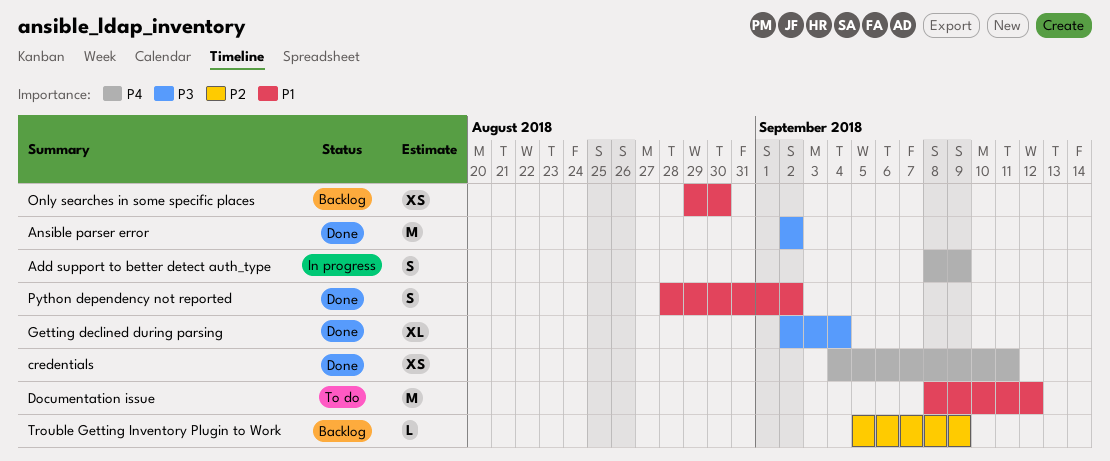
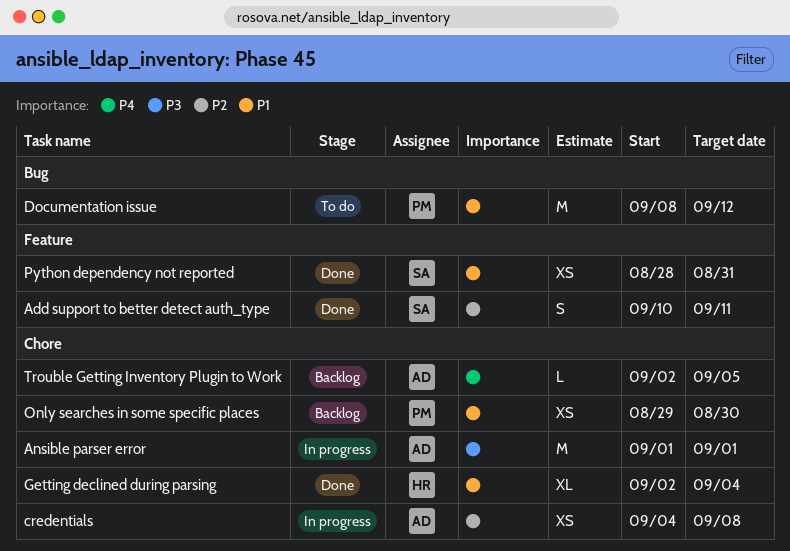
Add support to better detect auth_type, status: In progress -> Done
Add support to better detect auth_type, priority: P4 -> P2
Add support to better detect auth_type, start: Sep 8 -> Sep 10
Add support to better detect auth_type, due: Sep 9 -> Sep 11
Ansible parser error, status: Done -> In progress
Ansible parser error, start: Sep 2 -> Sep 1
Ansible parser error, due: Sep 2 -> Sep 1
credentials, status: Done -> In progress
credentials, priority: P4 -> P2
credentials, due: Sep 11 -> Sep 8
Getting declined during parsing, priority: P3 -> P1
Python dependency not reported, estimate: S -> XS
Python dependency not reported, due: Sep 2 -> Aug 31
Trouble Getting Inventory Plugin to Work, priority: P2 -> P4
Trouble Getting Inventory Plugin to Work, start: Sep 5 -> Sep 2
Trouble Getting Inventory Plugin to Work, due: Sep 9 -> Sep 5

